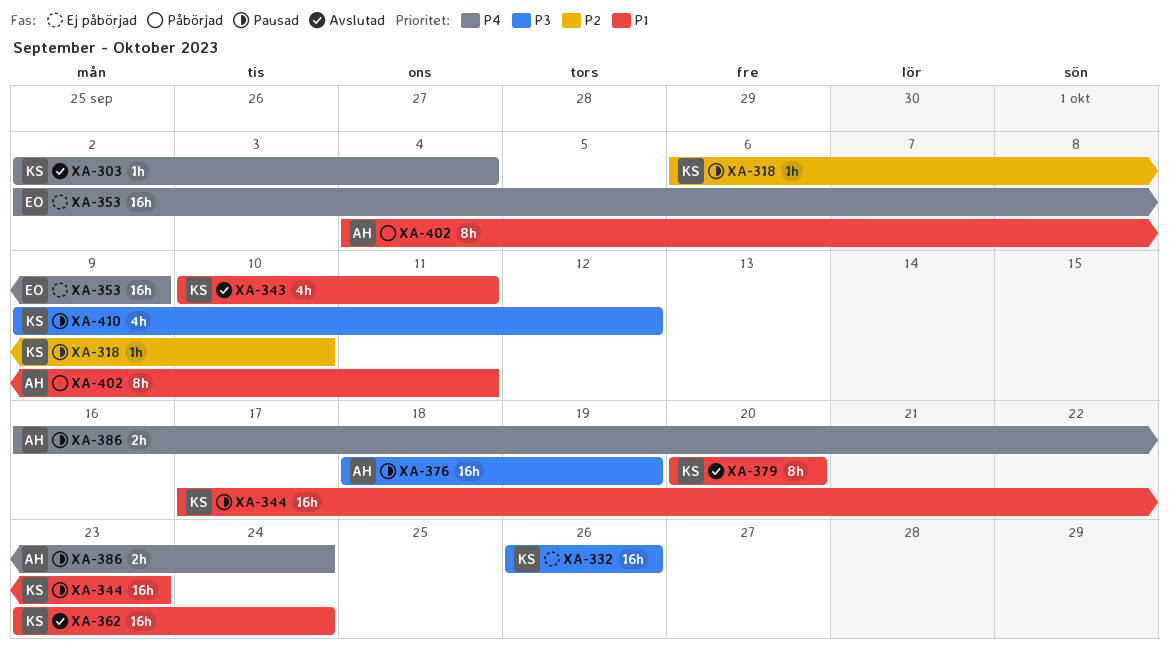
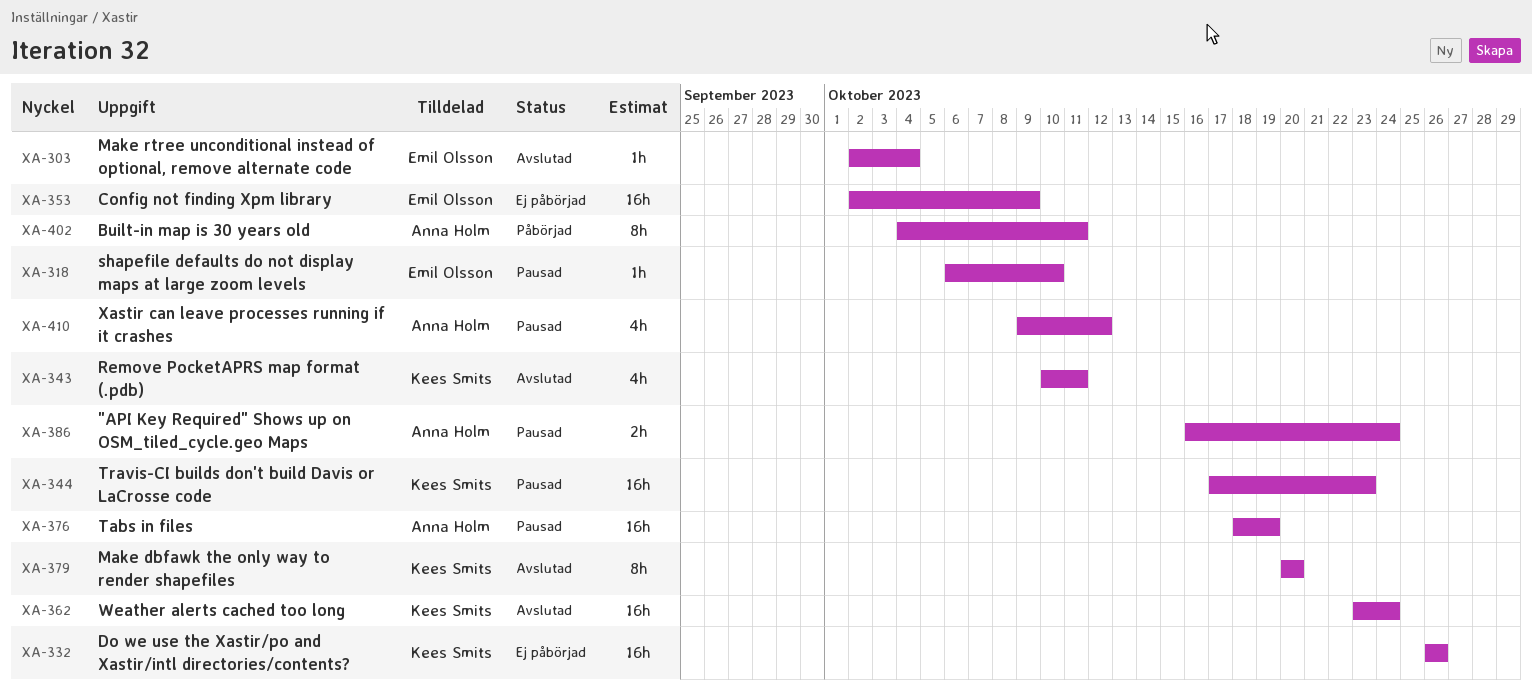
XA-303, owner: Kees Smits -> Emil Olsson
XA-318, owner: Kees Smits -> Emil Olsson
XA-410, owner: Kees Smits -> Anna Holm

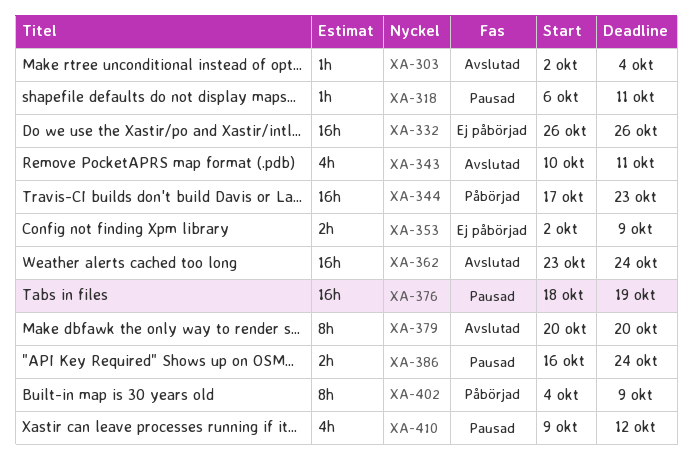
XA-318, due: Oct 10 -> Oct 11
XA-344, status: Pausad -> Påbörjad
XA-353, estimate: 16h -> 2h
XA-402, due: Oct 11 -> Oct 9

